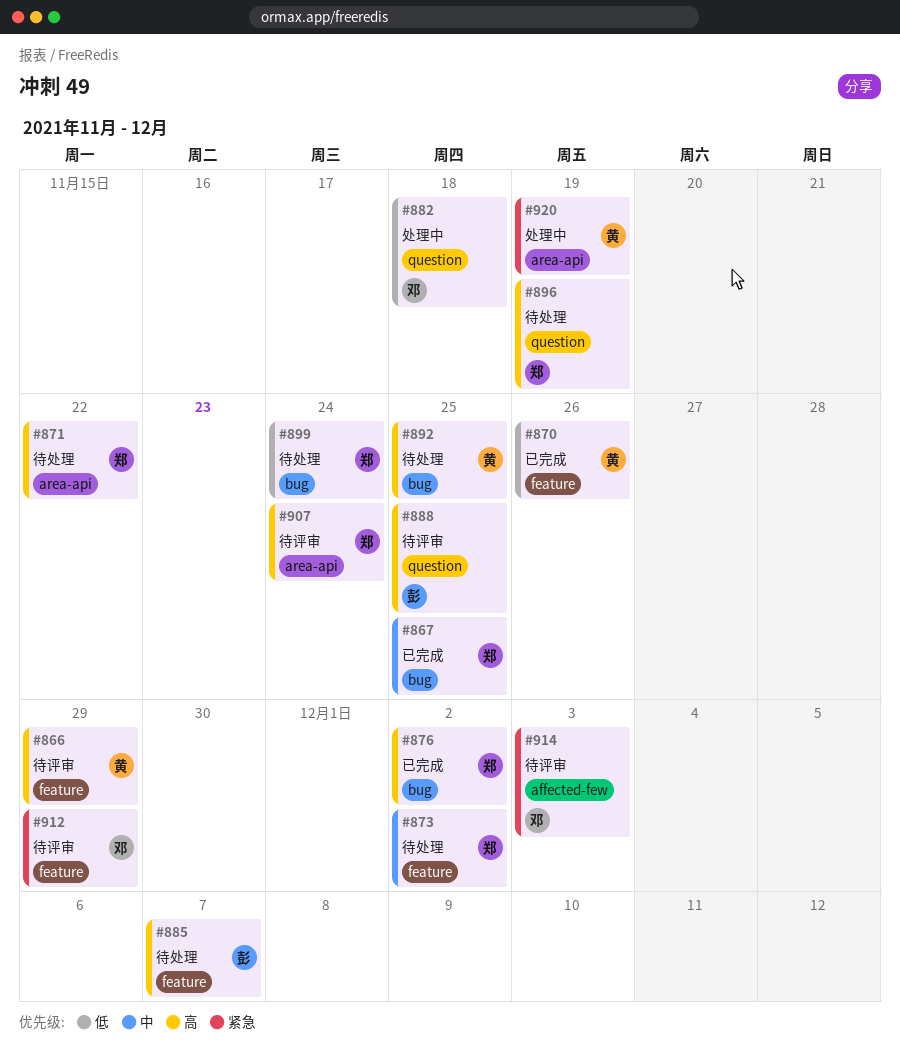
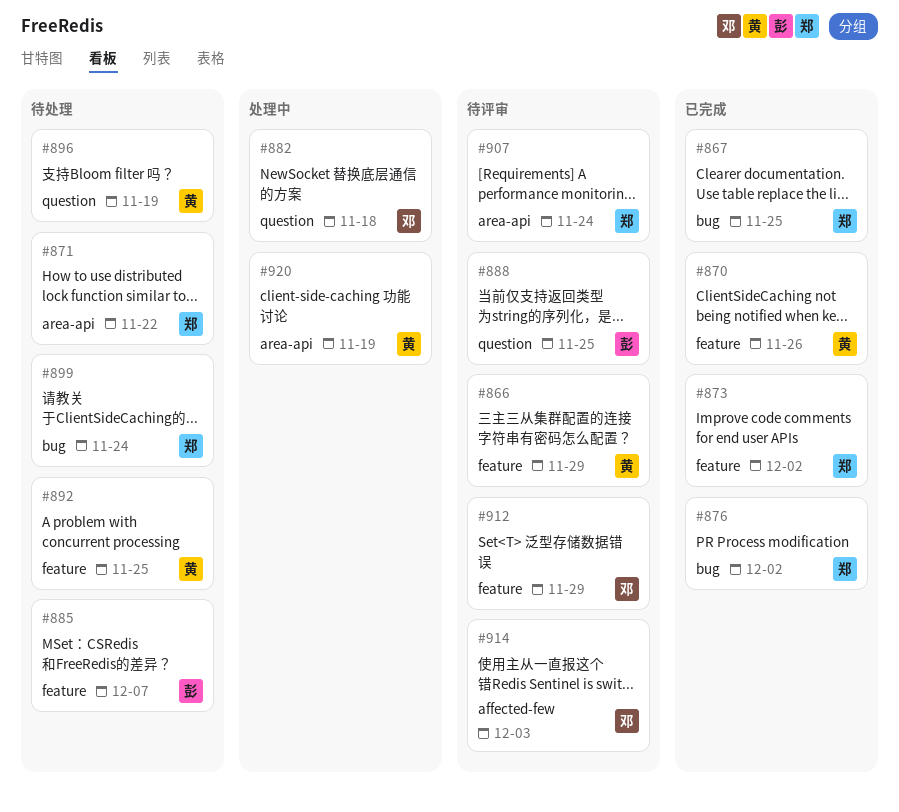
#873, status: 待处理 -> 已完成
#892, label: bug -> feature
#896, owner: 郑 -> 黄

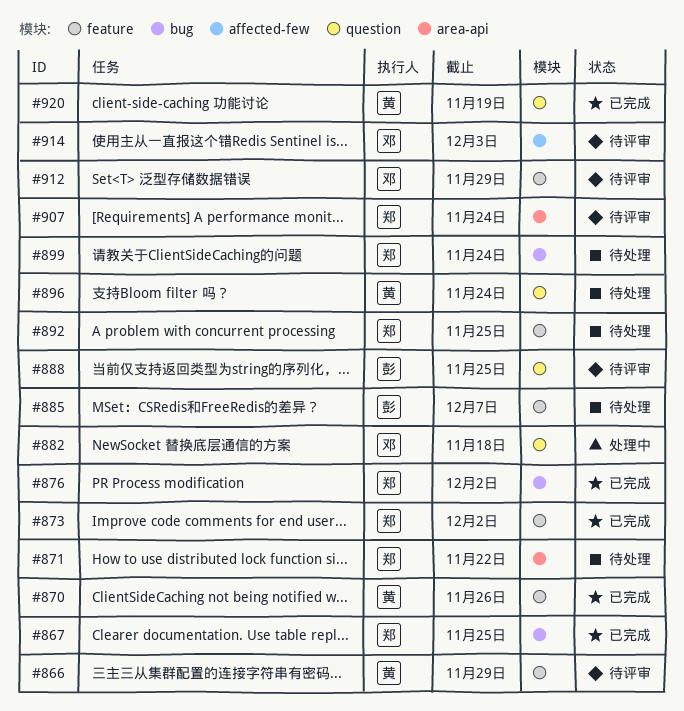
#892, owner: 黄 -> 郑
#896, due: Nov 19 -> Nov 24
#920, status: 处理中 -> 已完成
#920, label: area-api -> question

